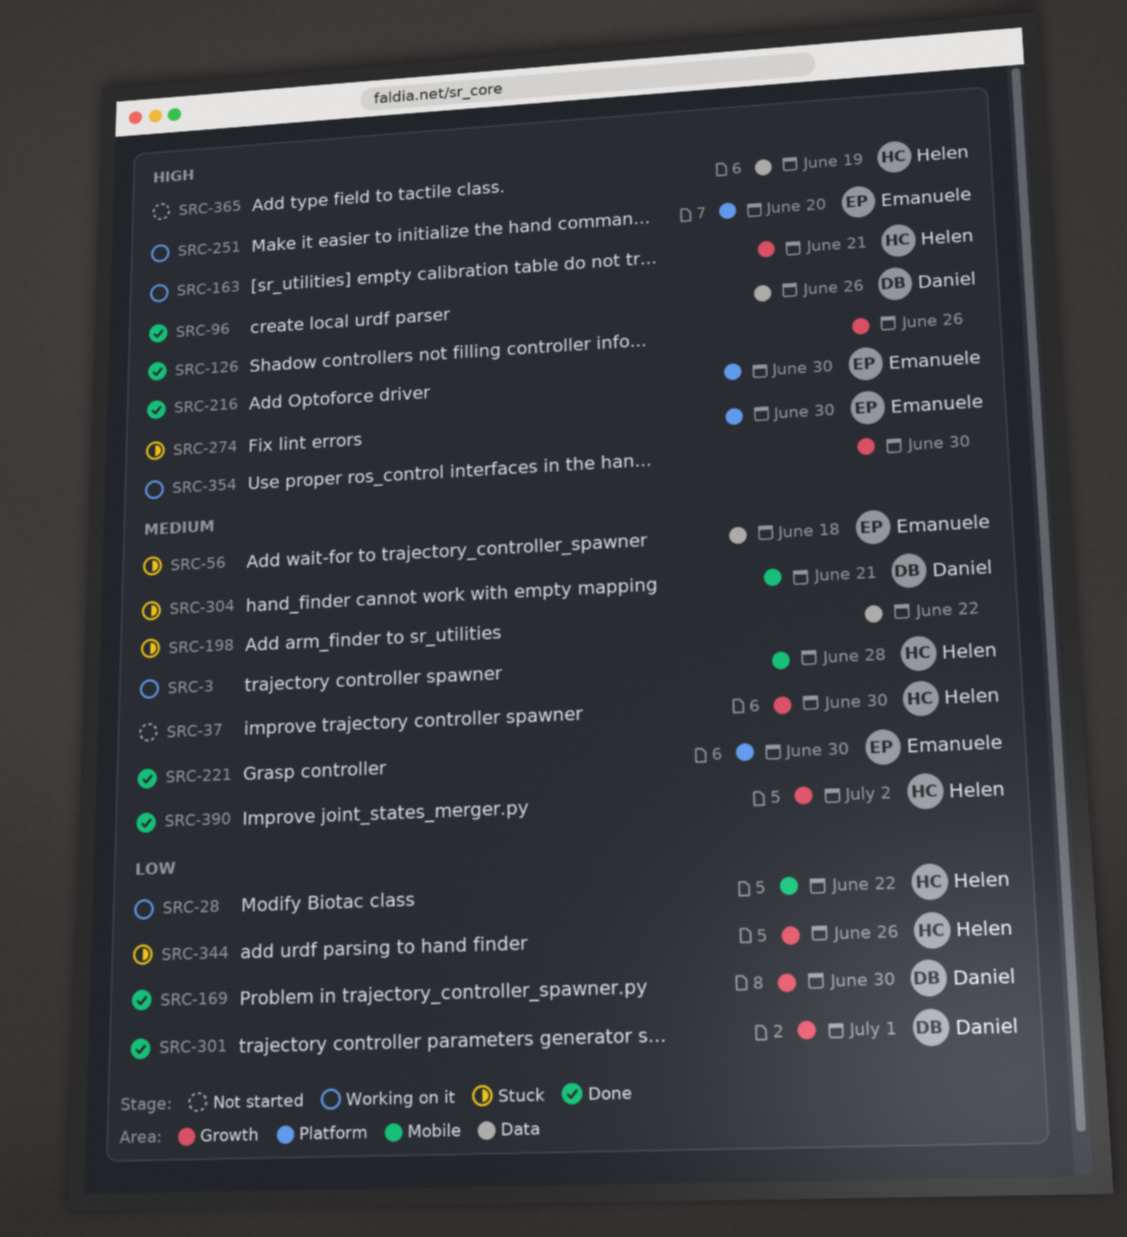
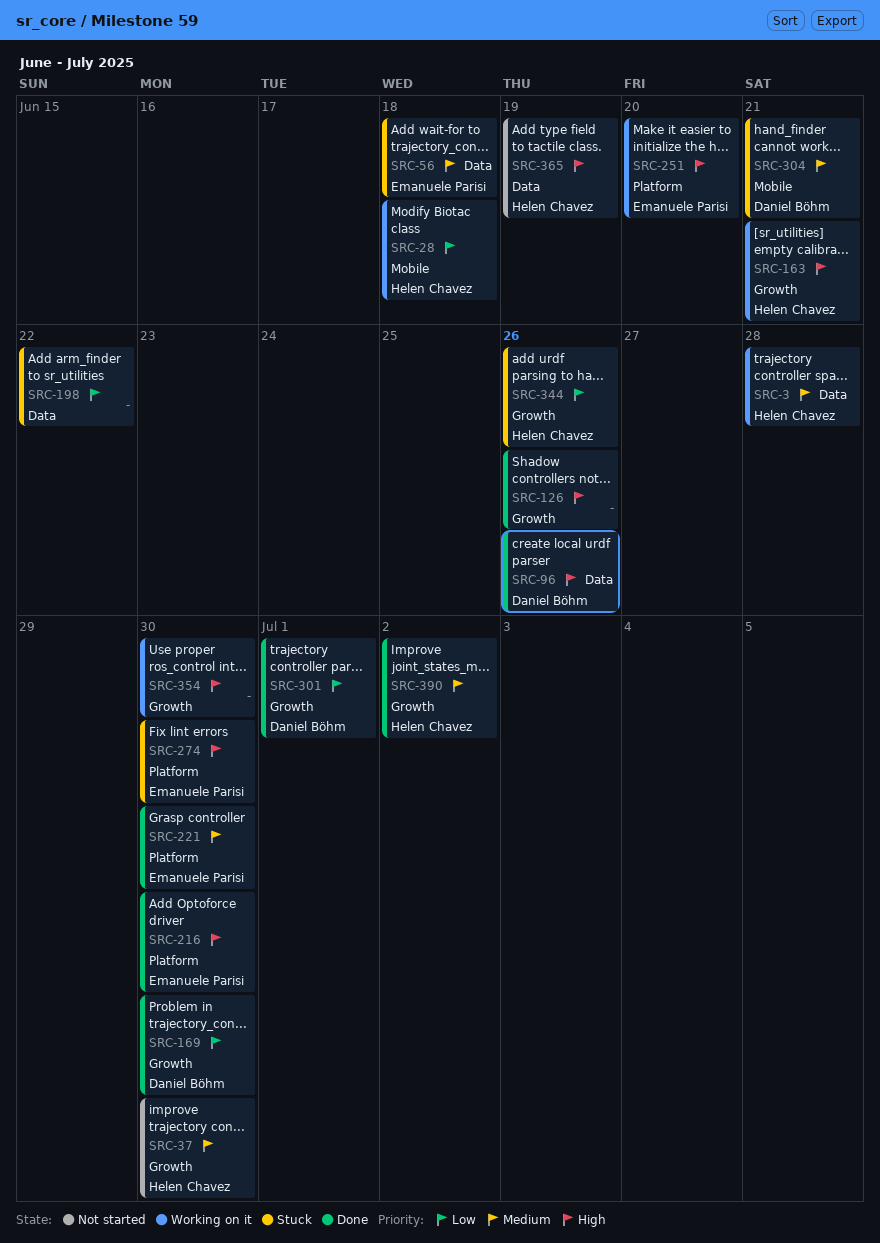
SRC-3, label: Mobile -> Data
SRC-28, due: Jun 22 -> Jun 18
SRC-198, priority: Medium -> Low

